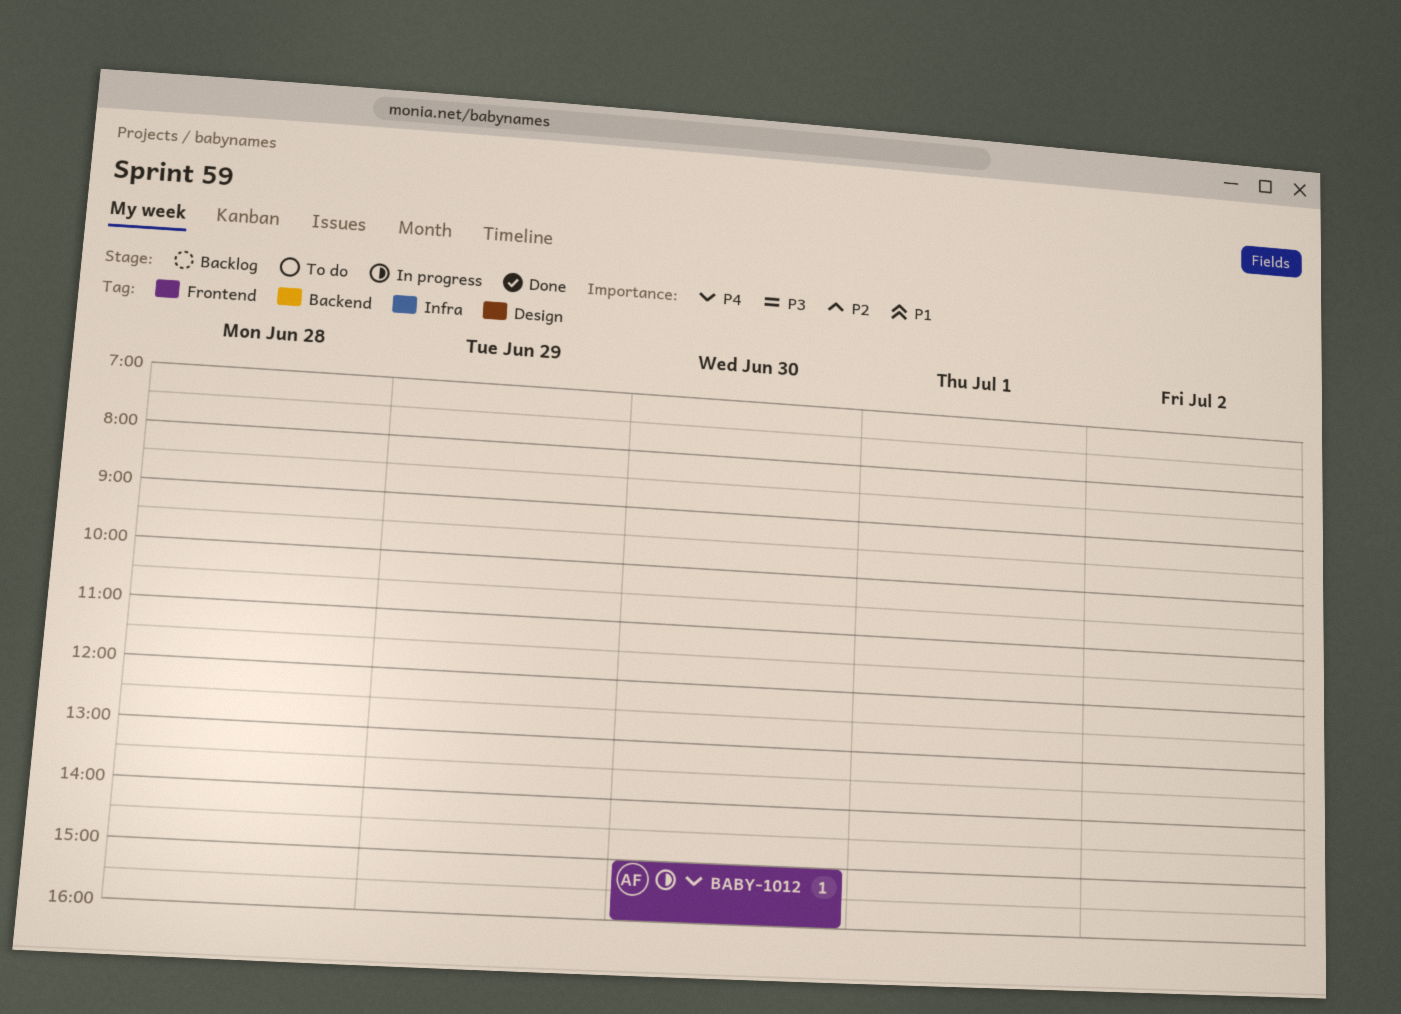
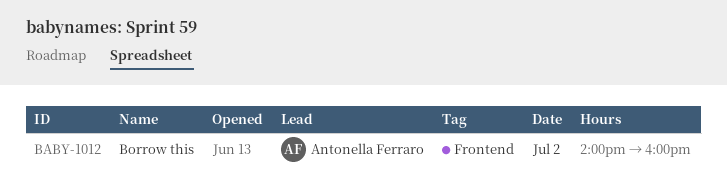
BABY-1012, day: Jun 30 -> Jul 2
BABY-1012, begins: 15:00 -> 14:00

